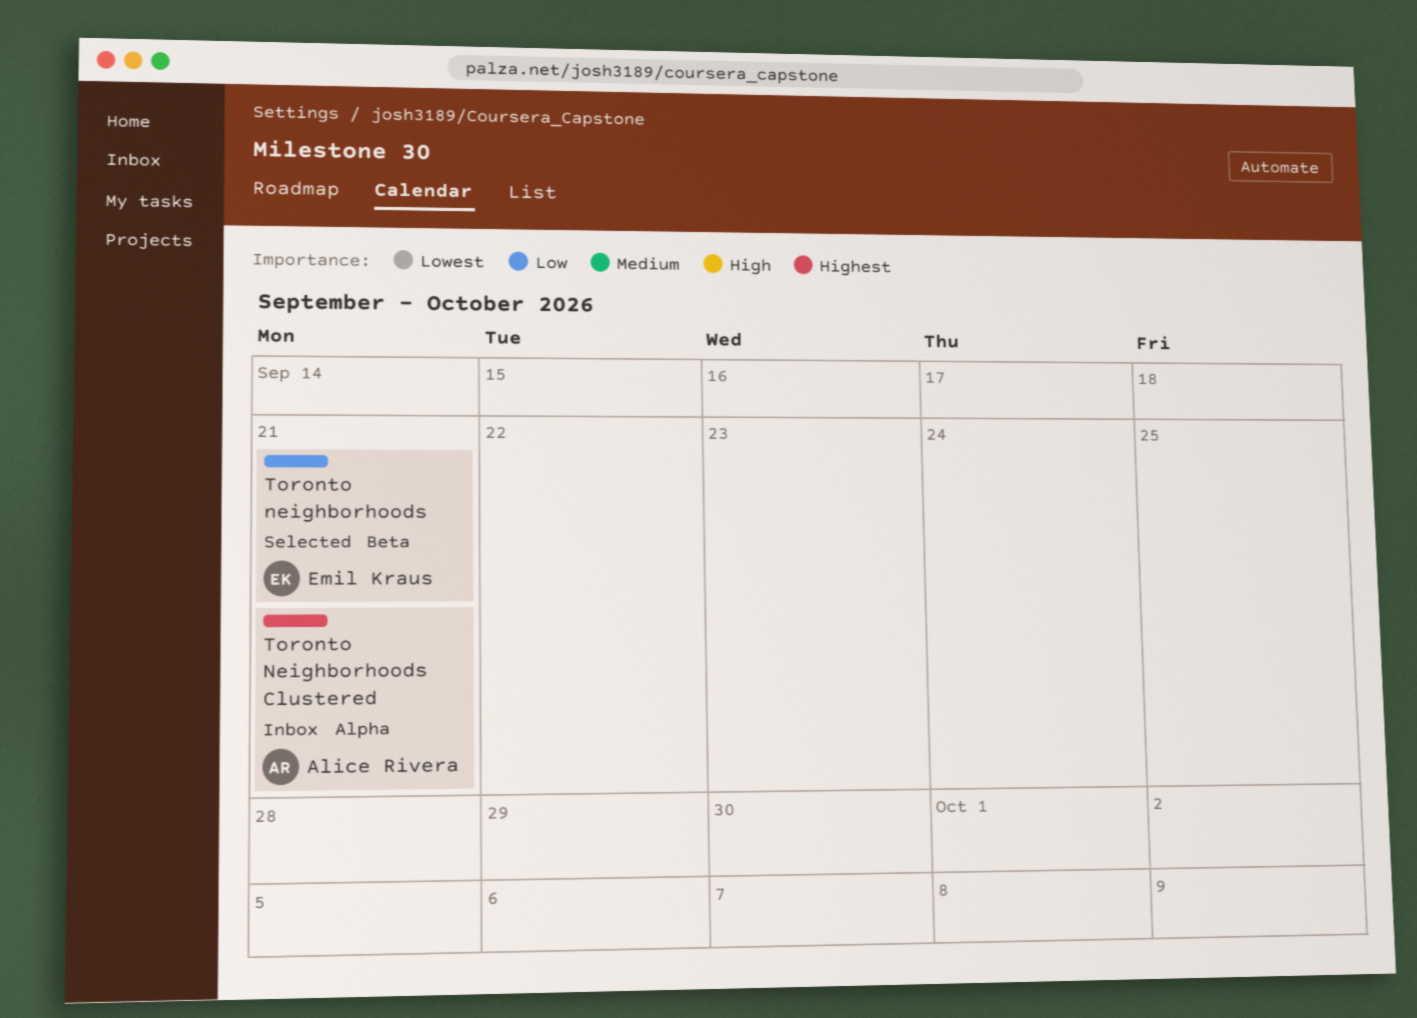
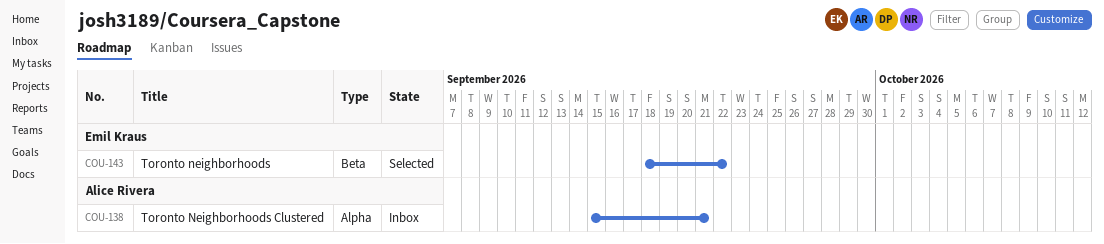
Toronto neighborhoods, due: Sep 21 -> Sep 22

